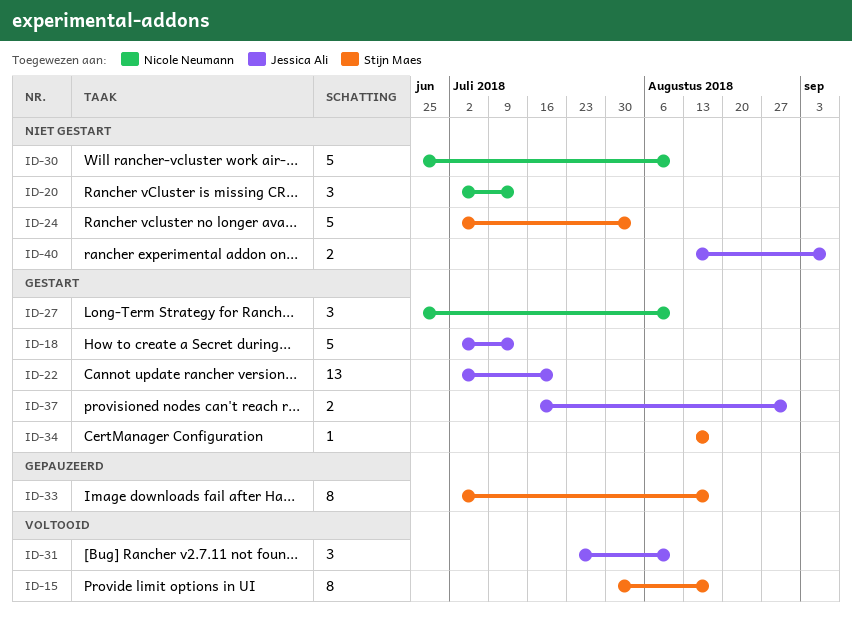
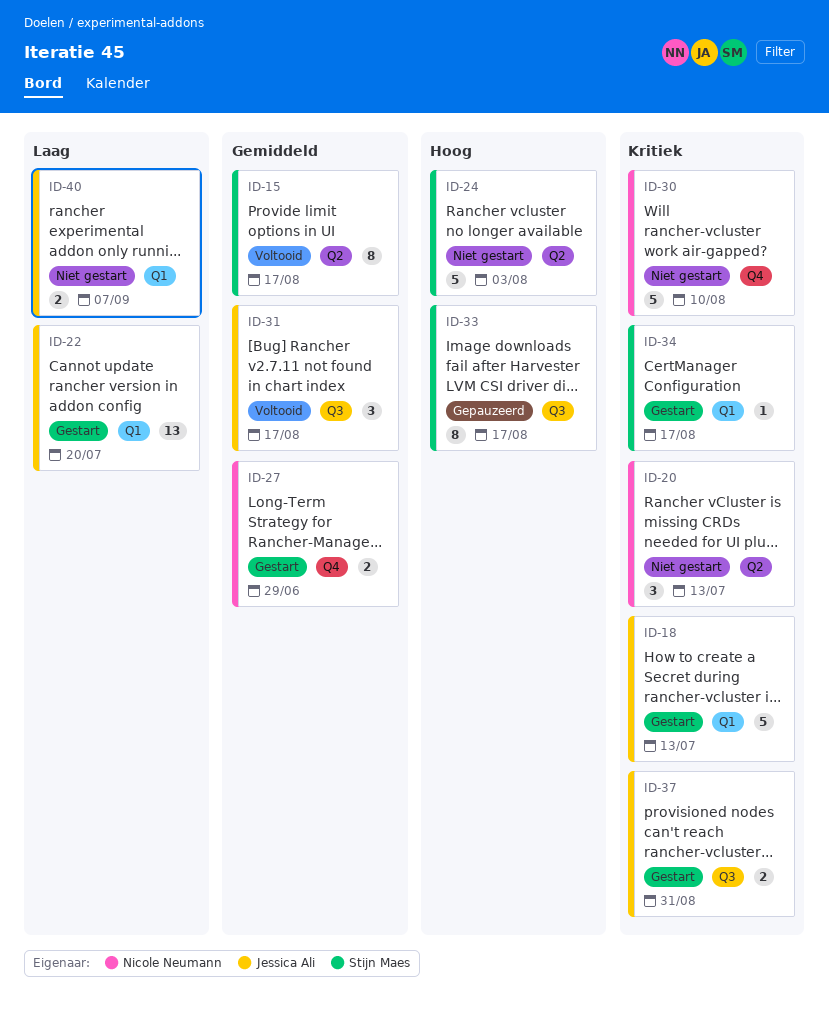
ID-27, estimate: 3 -> 2
ID-27, due: Aug 10 -> Jun 29
ID-31, due: Aug 10 -> Aug 17

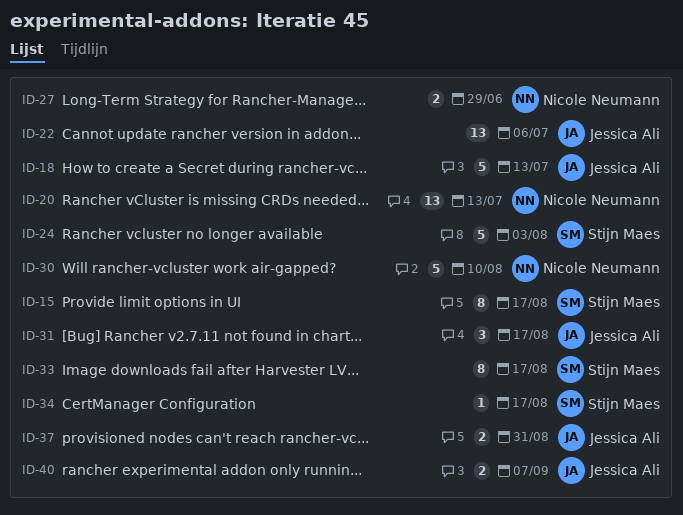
ID-20, estimate: 3 -> 13
ID-22, due: Jul 20 -> Jul 6

